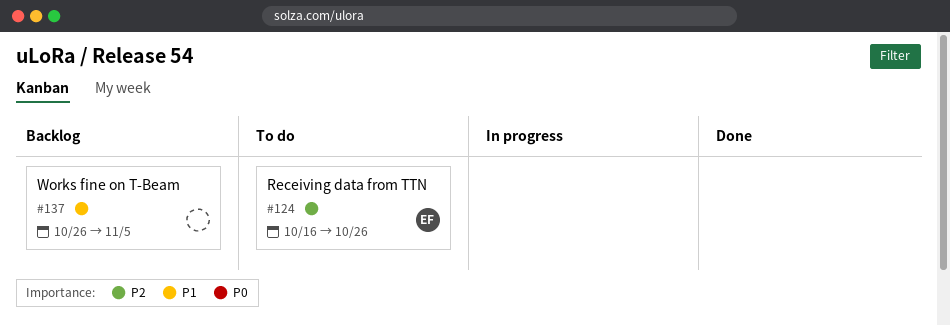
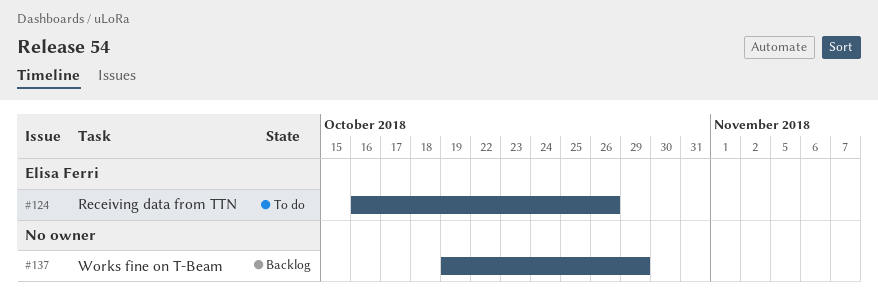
#137, start: Oct 26 -> Oct 19
#137, due: Nov 5 -> Oct 29

